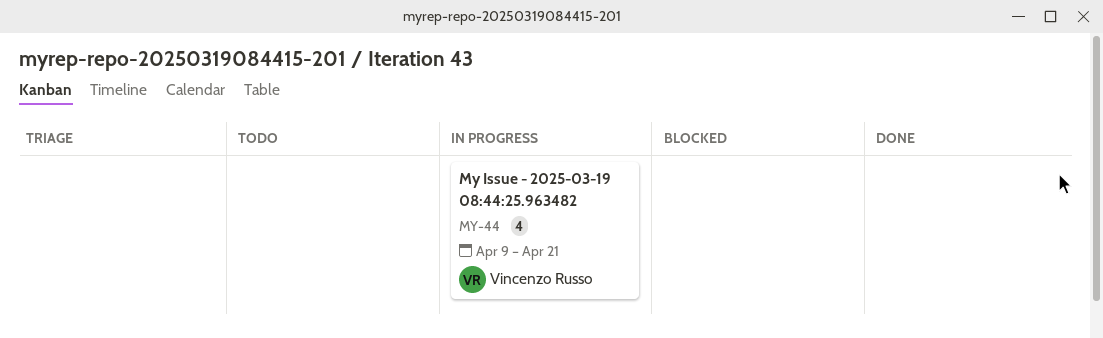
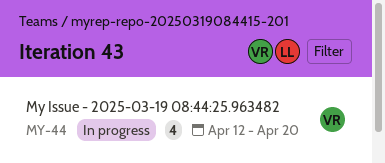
MY-44, start: Apr 9 -> Apr 12
MY-44, due: Apr 21 -> Apr 20

